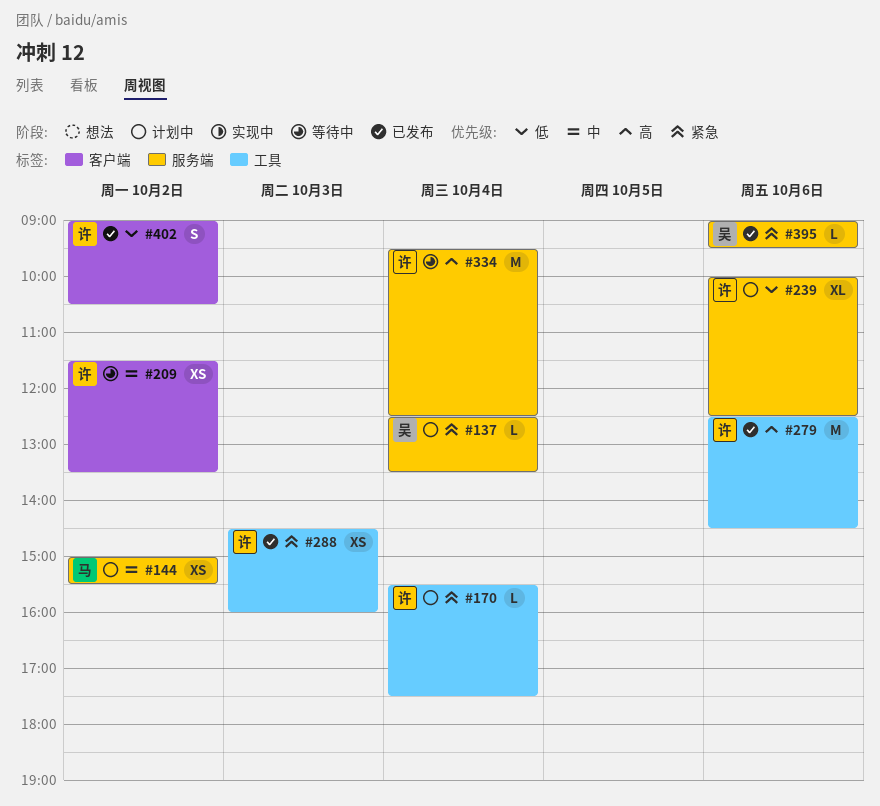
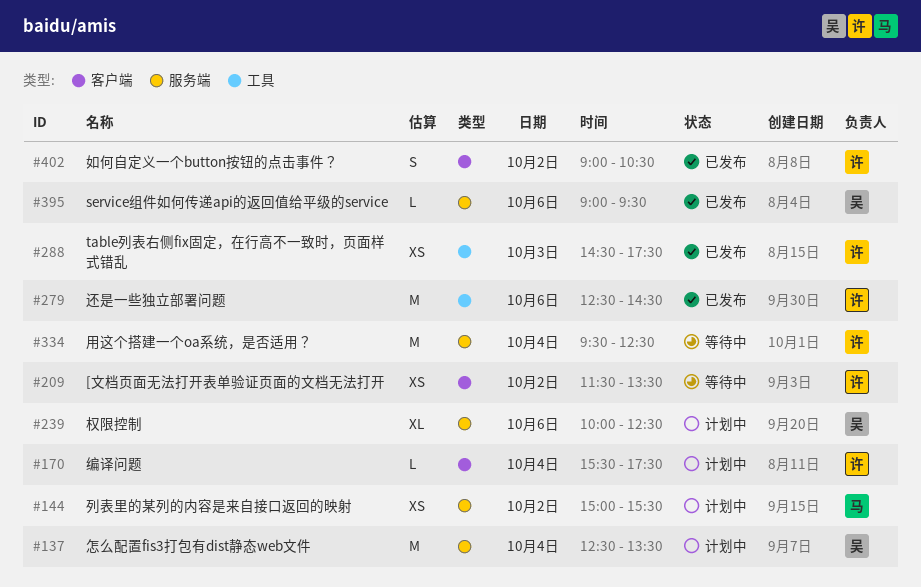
#137, estimate: L -> M
#170, label: 工具 -> 客户端
#239, owner: 许 -> 吴
#288, ends: 16:00 -> 17:30

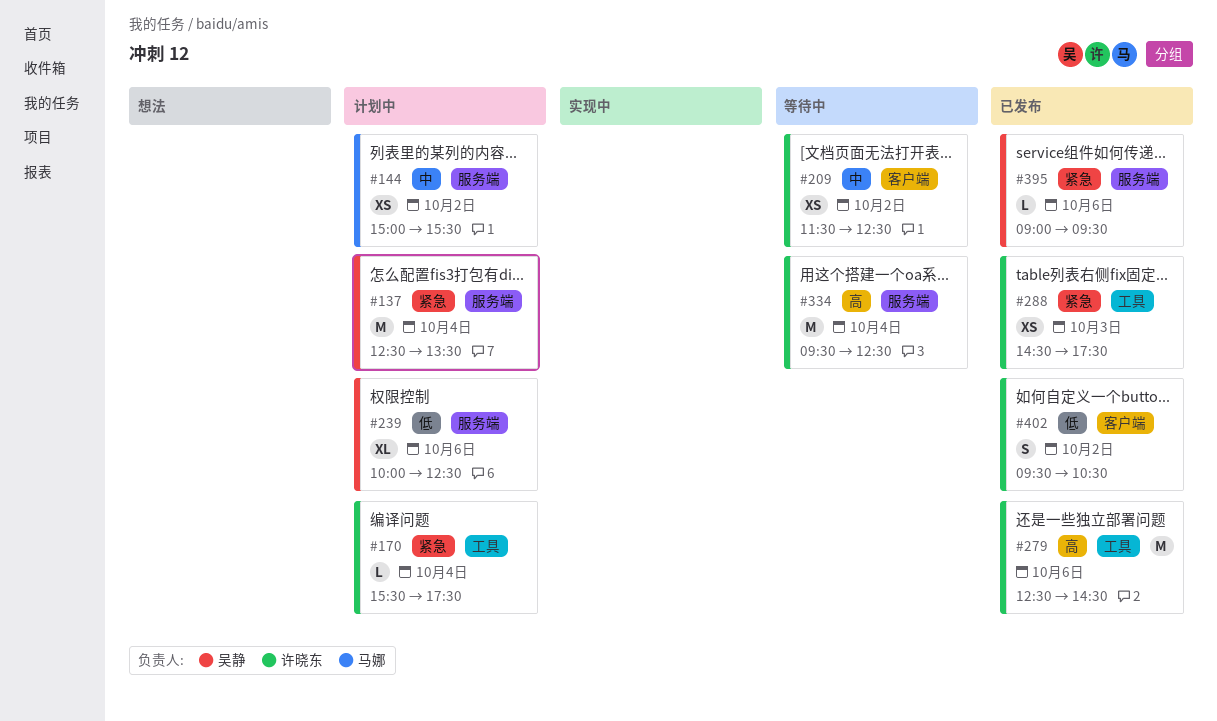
#170, label: 客户端 -> 工具
#209, ends: 13:30 -> 12:30
#402, begins: 09:00 -> 09:30

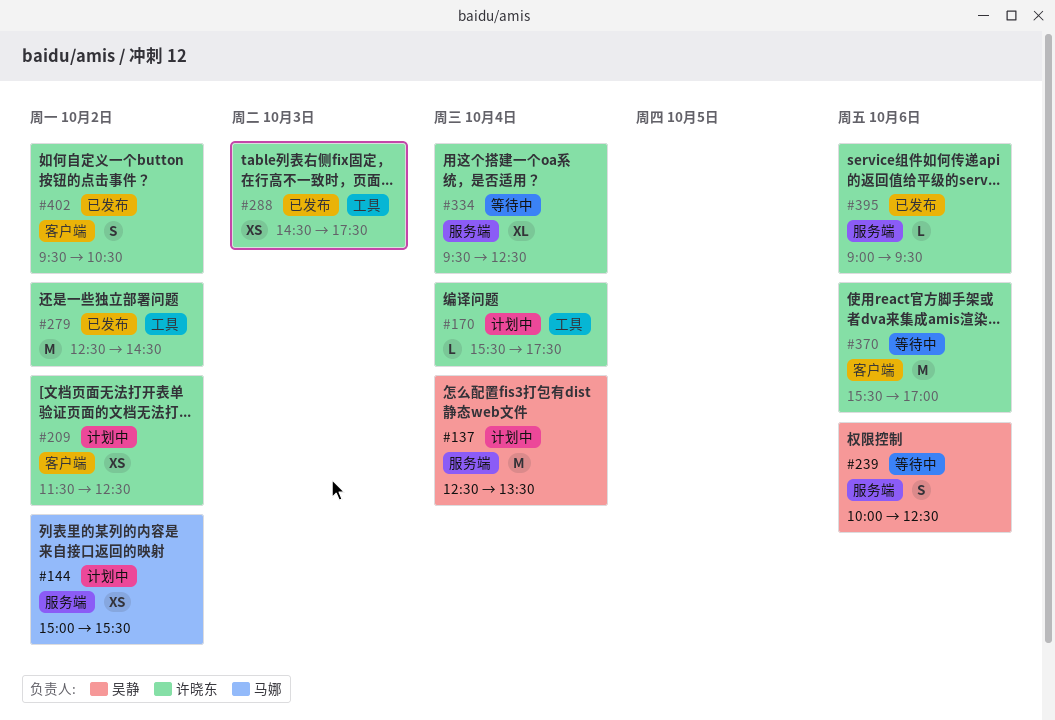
#209, status: 等待中 -> 计划中
#239, status: 计划中 -> 等待中
#239, estimate: XL -> S
#279, day: Oct 6 -> Oct 2
#334, estimate: M -> XL
#370: none -> present
#395, owner: 吴静 -> 许晓东

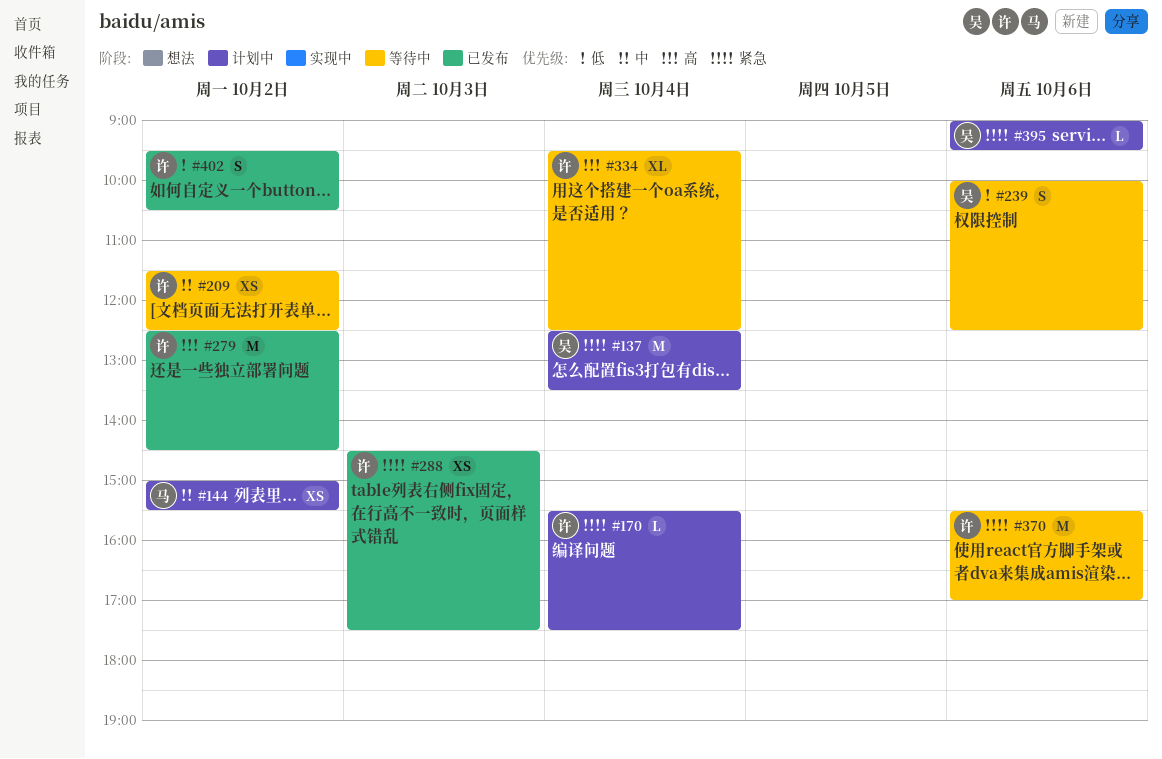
#209, status: 计划中 -> 等待中
#395, status: 已发布 -> 计划中
#395, owner: 许晓东 -> 吴静

